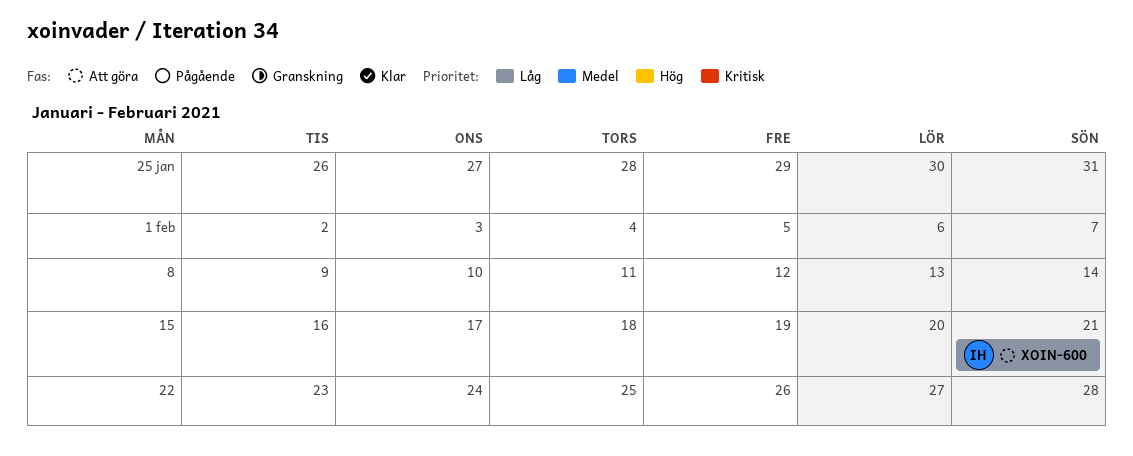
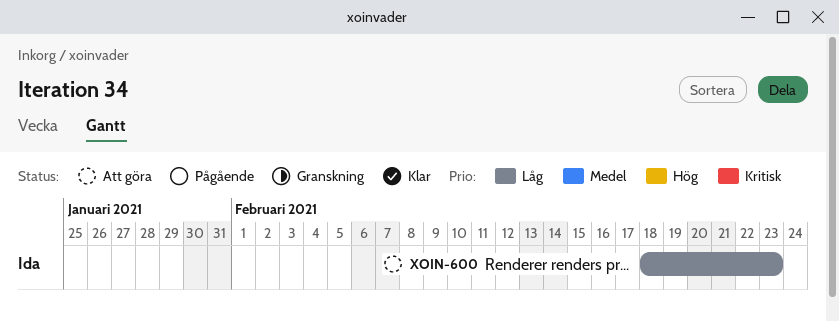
XOIN-600, start: Feb 21 -> Feb 18
XOIN-600, due: Feb 21 -> Feb 23

